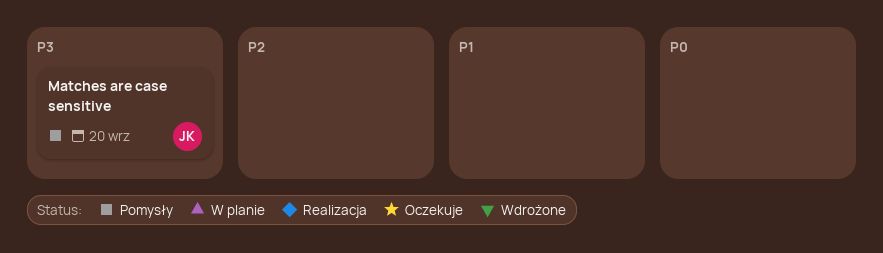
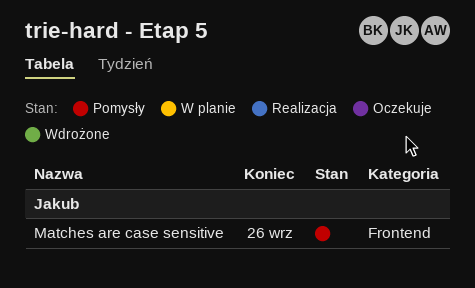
Matches are case sensitive, due: Sep 20 -> Sep 26

